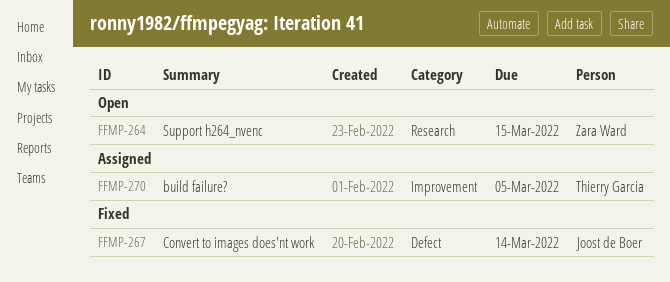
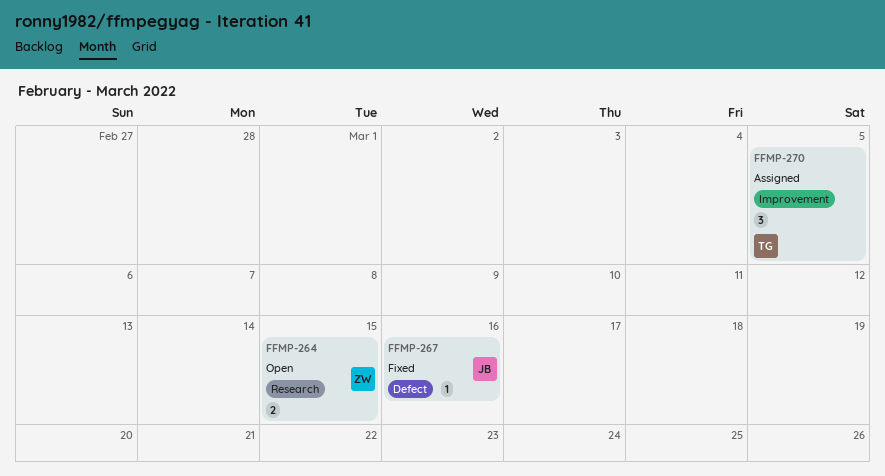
FFMP-267, due: Mar 14 -> Mar 16

